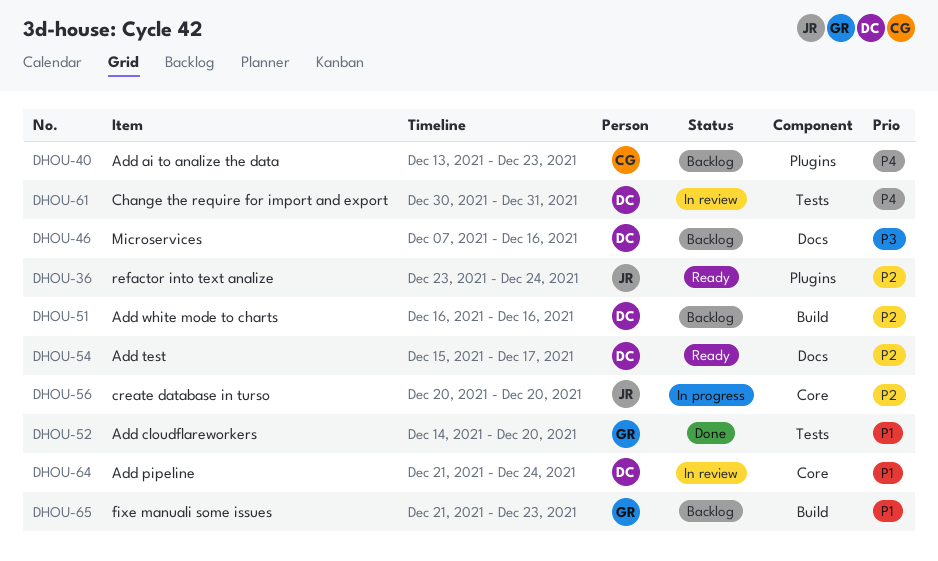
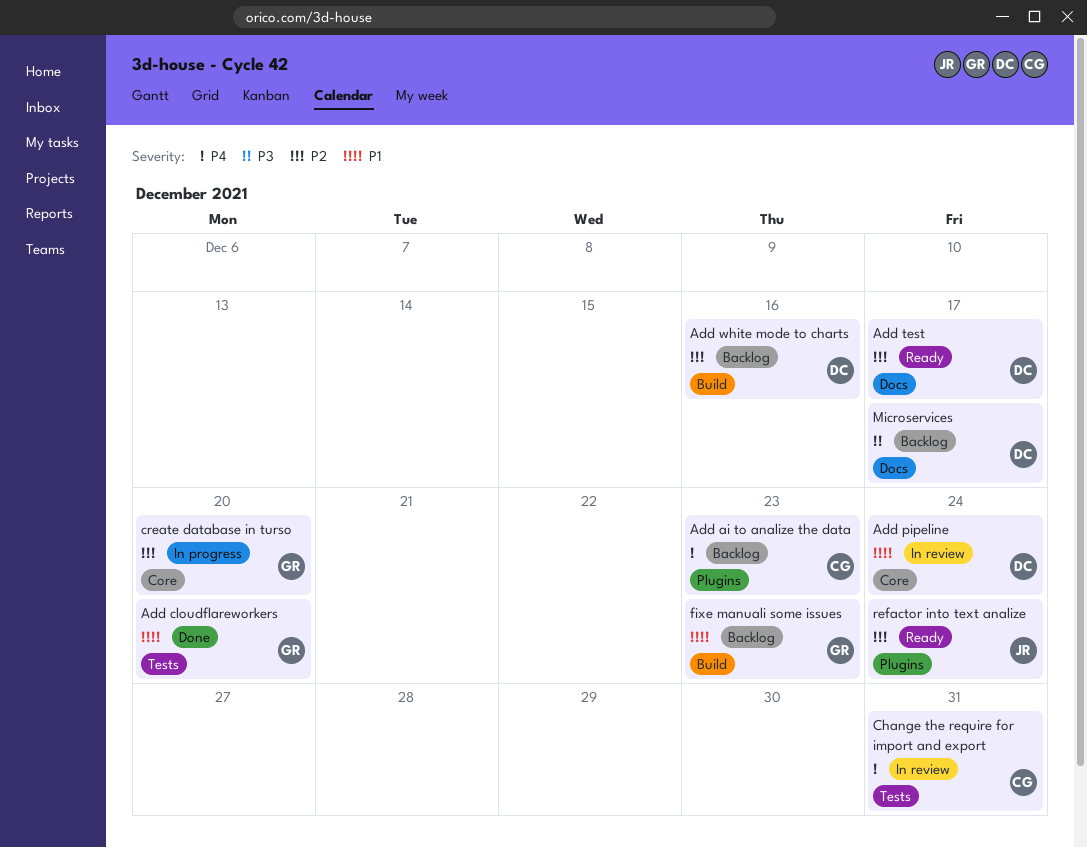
Change the require for import and export, owner: DC -> CG
create database in turso, owner: JR -> GR
Microservices, due: Dec 16 -> Dec 17

